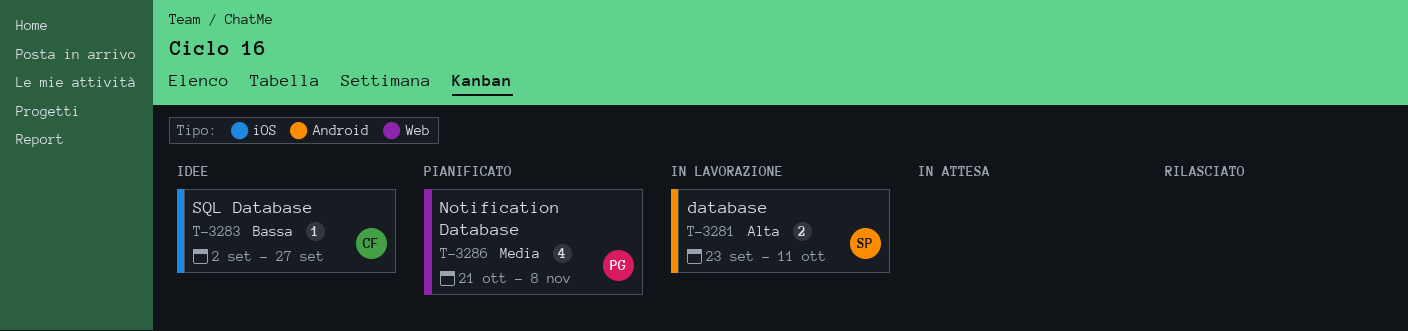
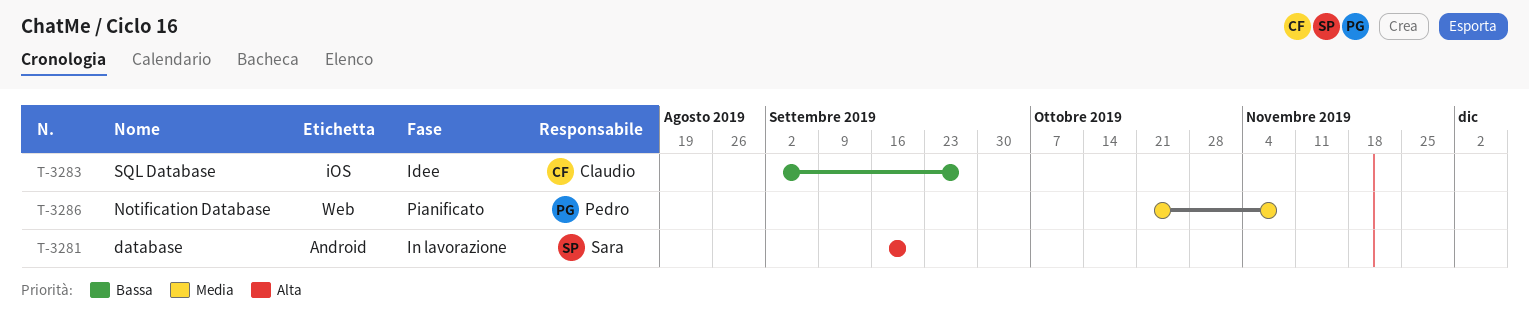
T-3281, start: Sep 23 -> Sep 16
T-3281, due: Oct 11 -> Sep 20

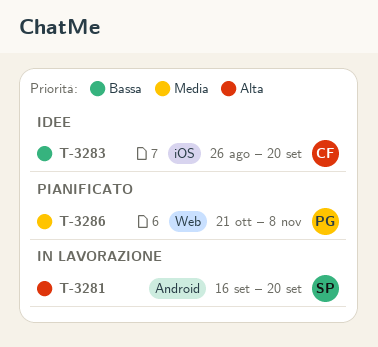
T-3283, start: Sep 2 -> Aug 26
T-3283, due: Sep 27 -> Sep 20

